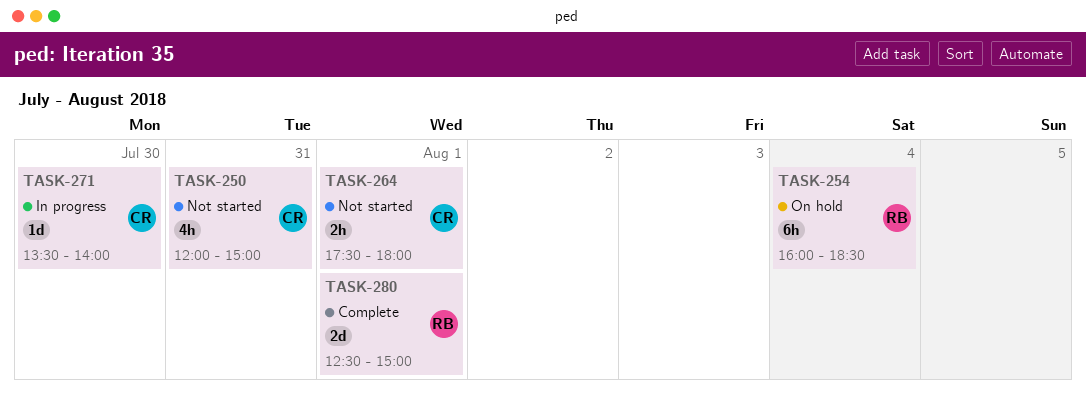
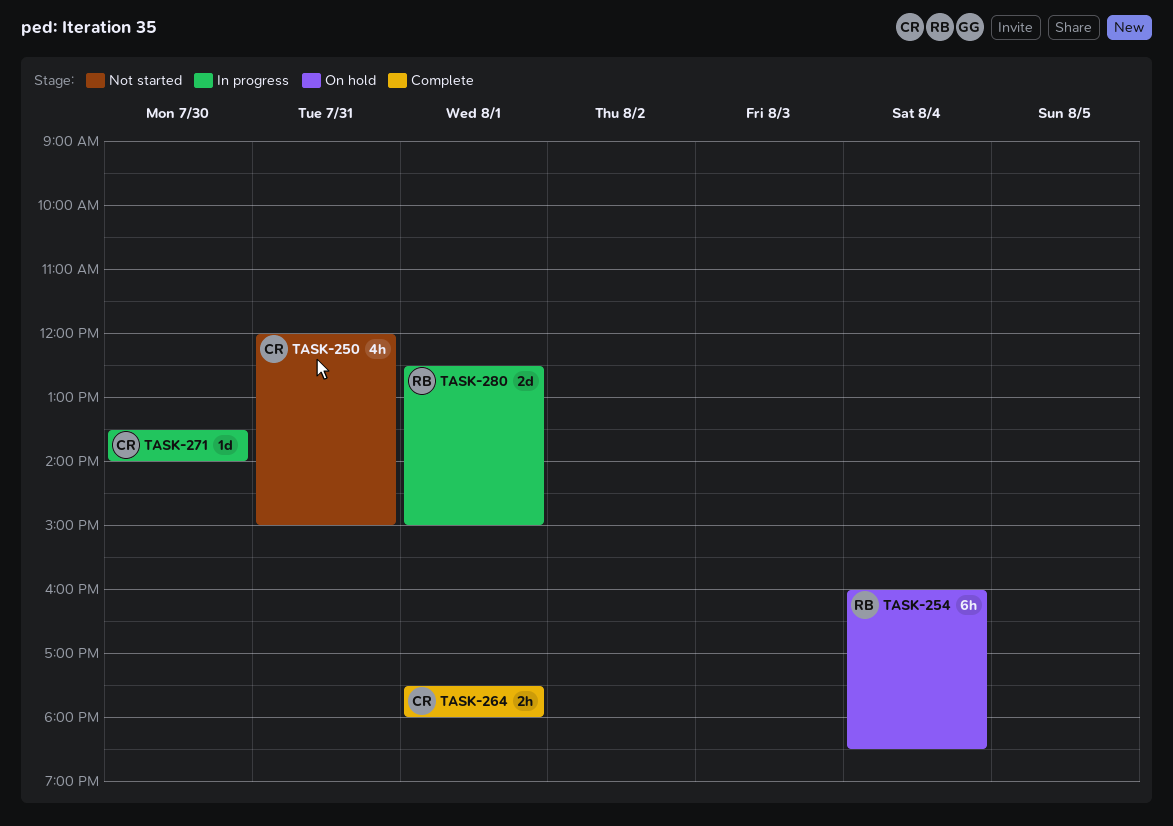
TASK-264, status: Not started -> Complete
TASK-280, status: Complete -> In progress

